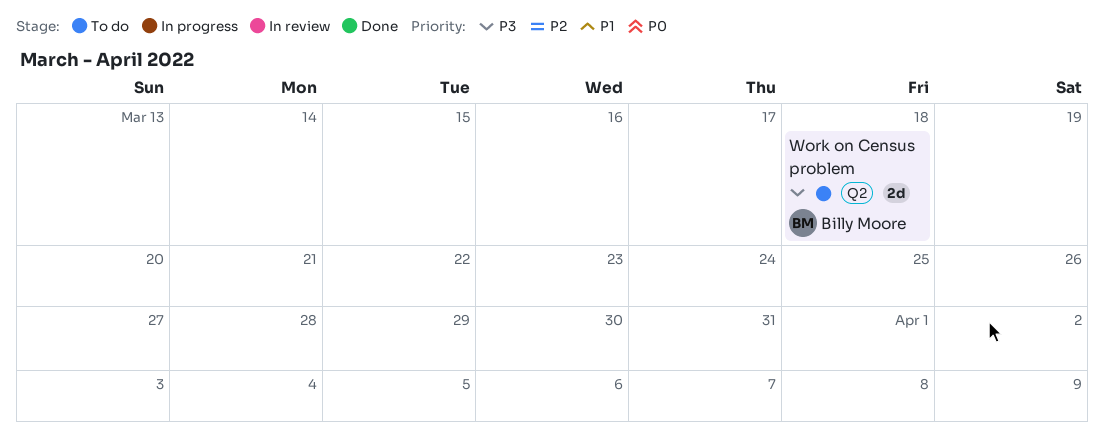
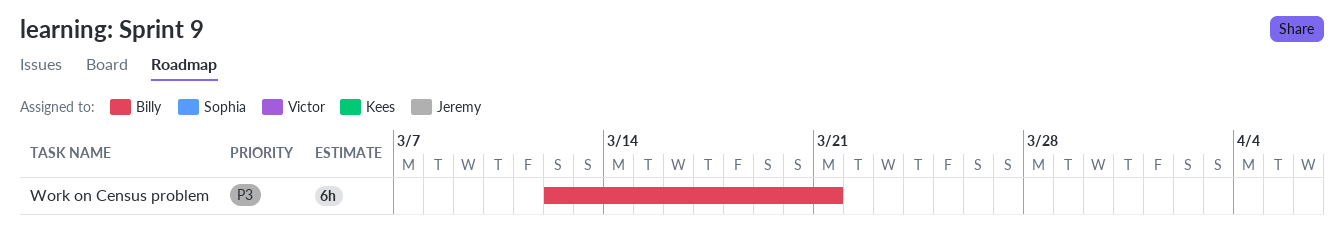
Work on Census problem, estimate: 2d -> 6h
Work on Census problem, due: Mar 18 -> Mar 21

